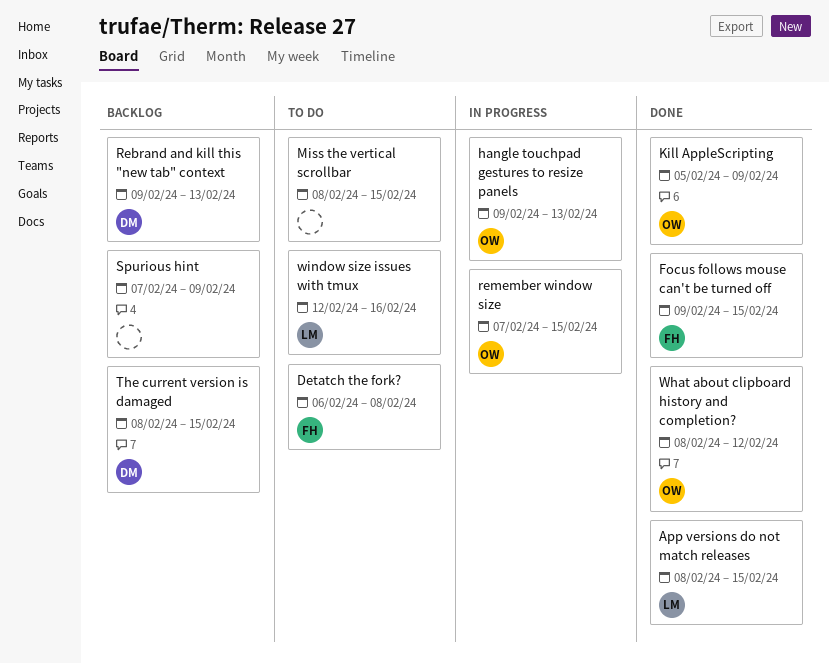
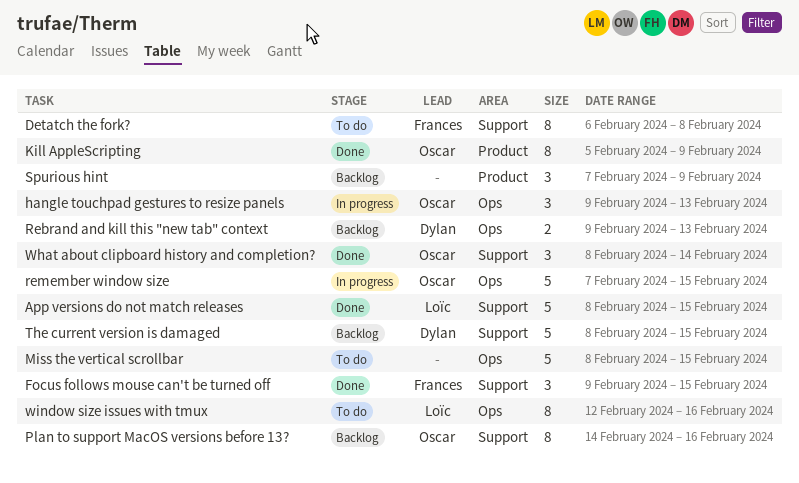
Plan to support MacOS versions before 13?: none -> present
What about clipboard history and completion?, due: Feb 12 -> Feb 14

